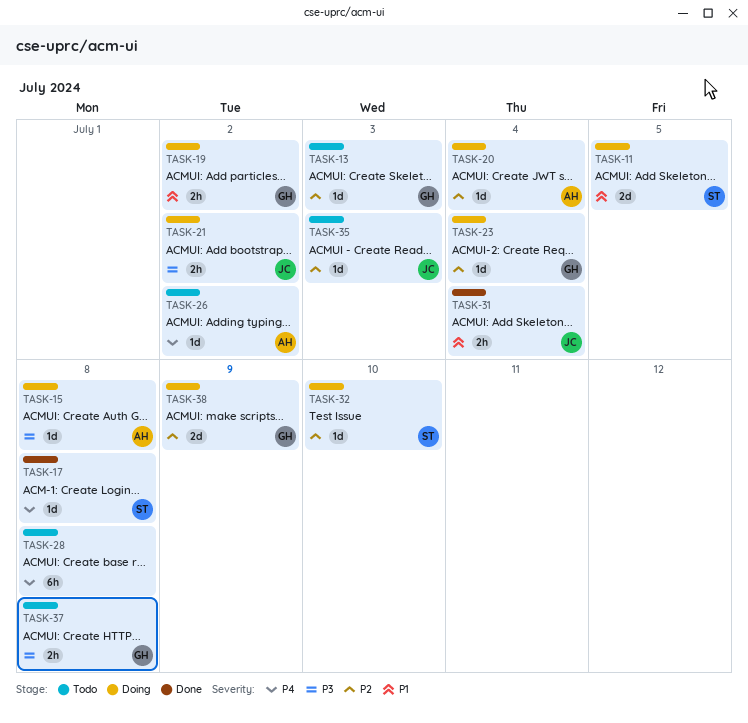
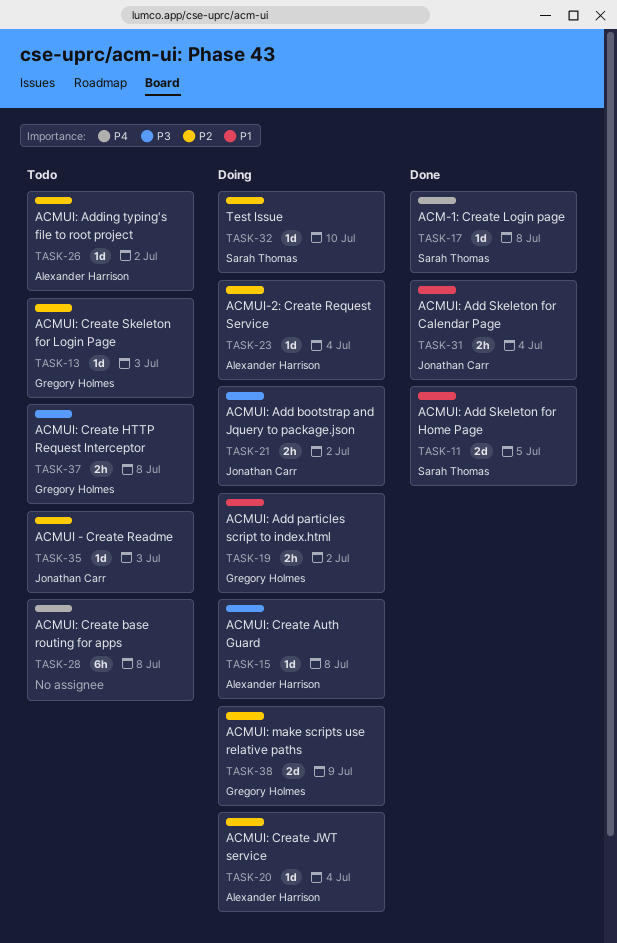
TASK-11, status: Doing -> Done
TASK-23, owner: Gregory Holmes -> Alexander Harrison
TASK-26, priority: P4 -> P2

